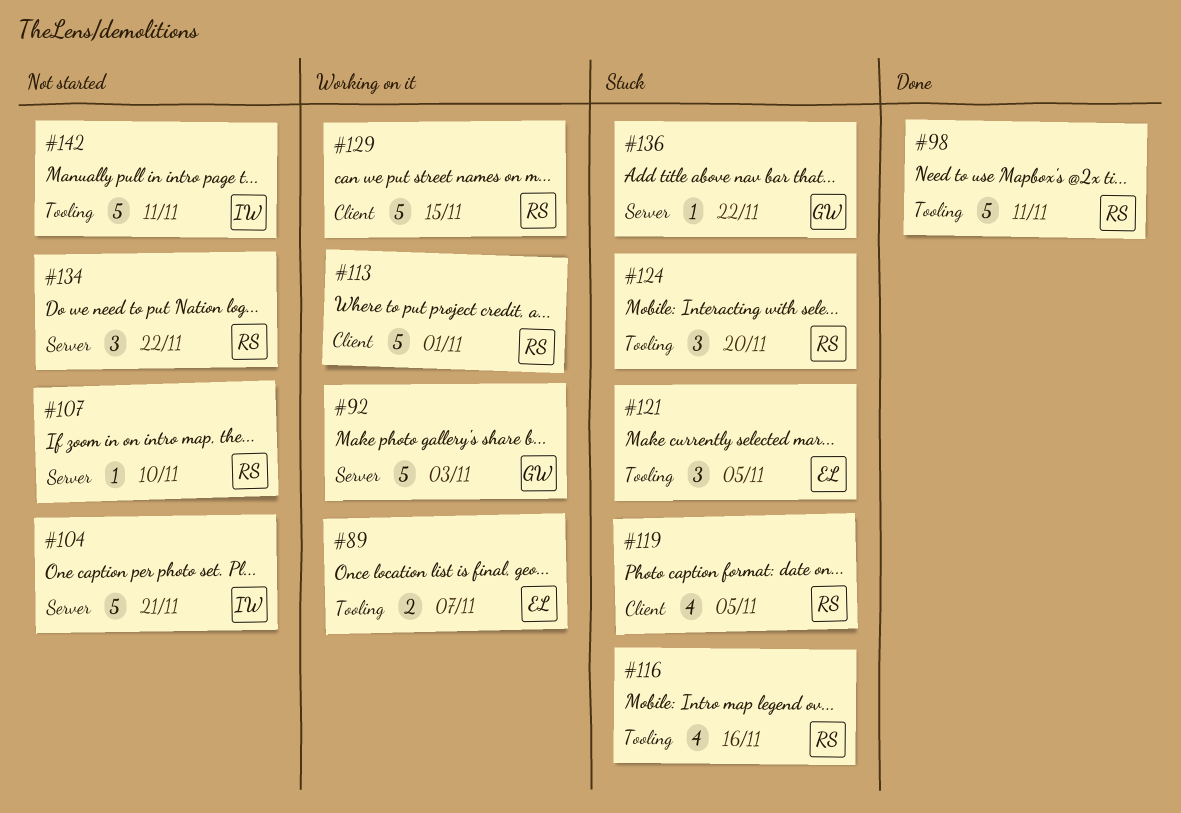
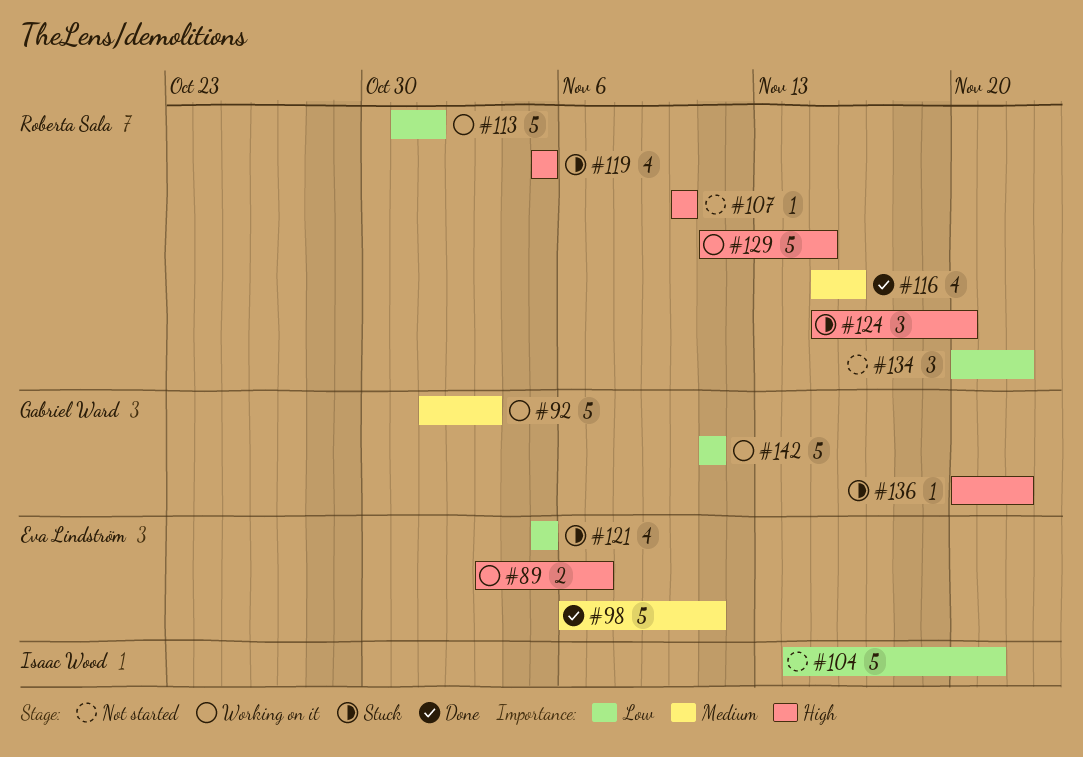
#98, owner: Roberta Sala -> Eva Lindström
#116, status: Stuck -> Done
#121, estimate: 3 -> 4
#142, status: Not started -> Working on it
#142, owner: Isaac Wood -> Gabriel Ward

